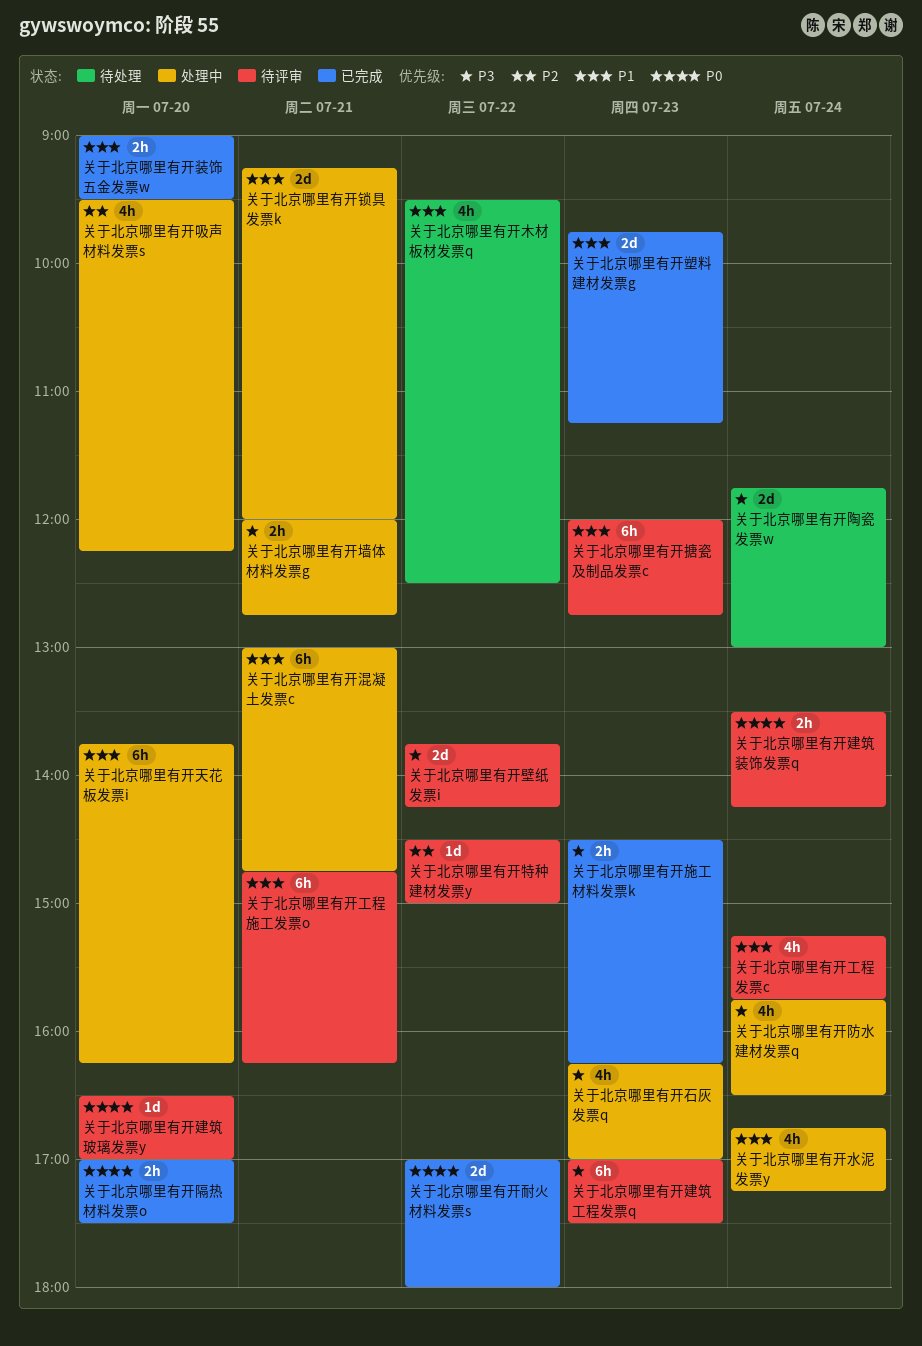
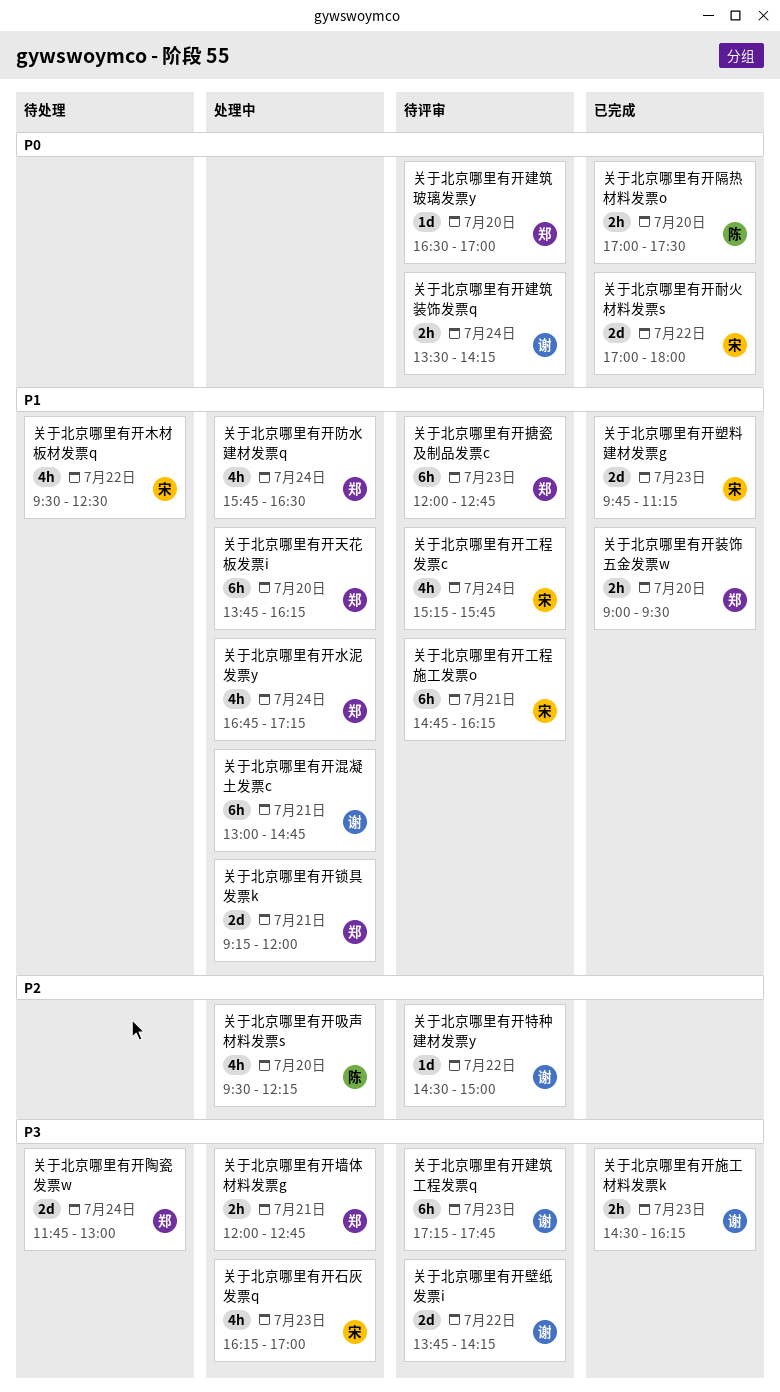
关于北京哪里有开建筑工程发票q, begins: 17:00 -> 17:15
关于北京哪里有开建筑工程发票q, ends: 17:30 -> 17:45
关于北京哪里有开防水建材发票q, priority: P3 -> P1

